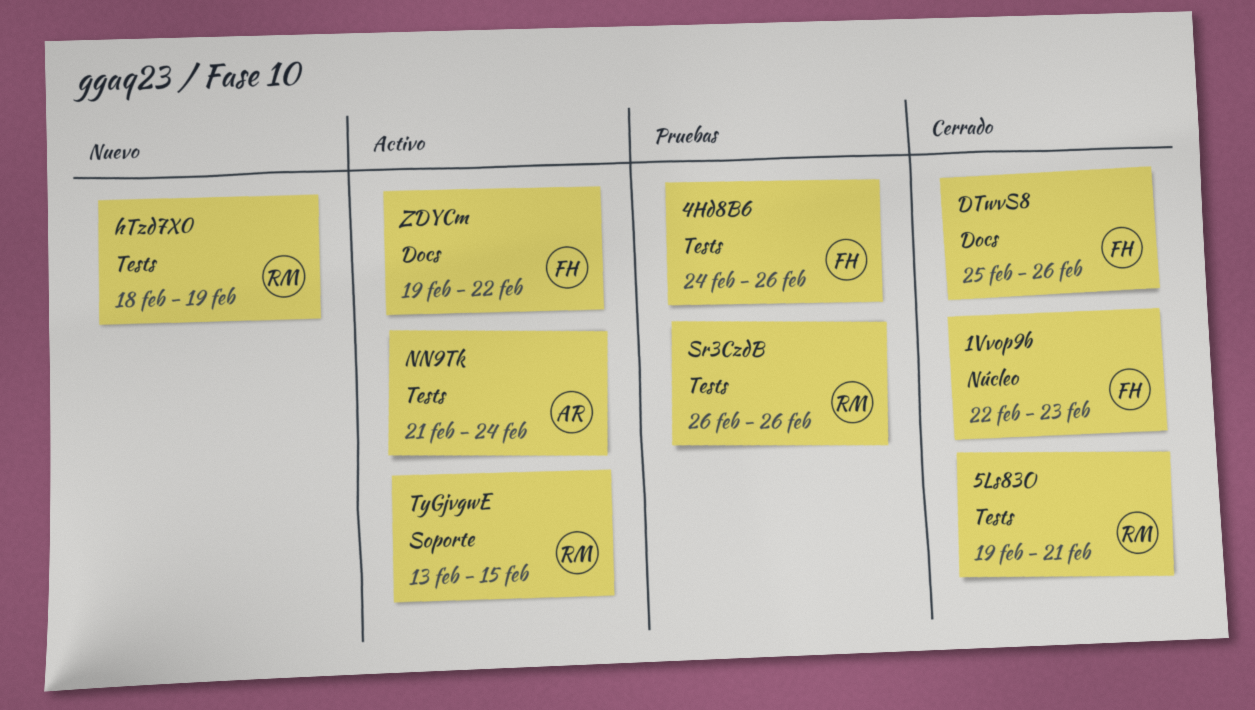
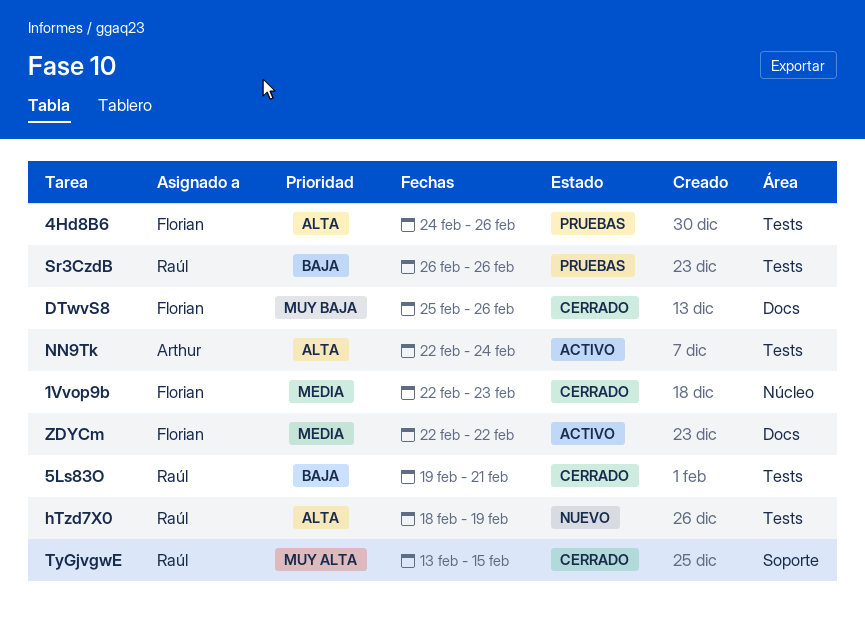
NN9Tk, start: Feb 21 -> Feb 22
TyGjvgwE, status: Activo -> Cerrado
ZDYCm, start: Feb 19 -> Feb 22

